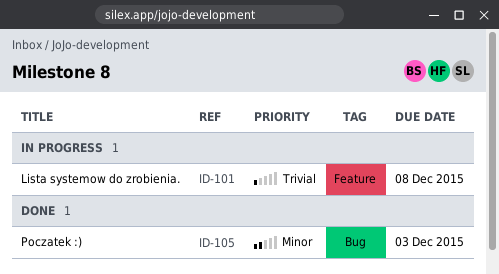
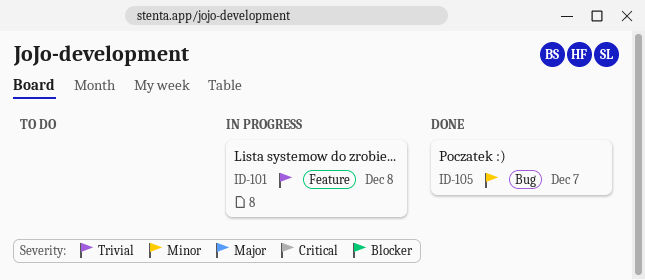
ID-105, due: Dec 3 -> Dec 7

